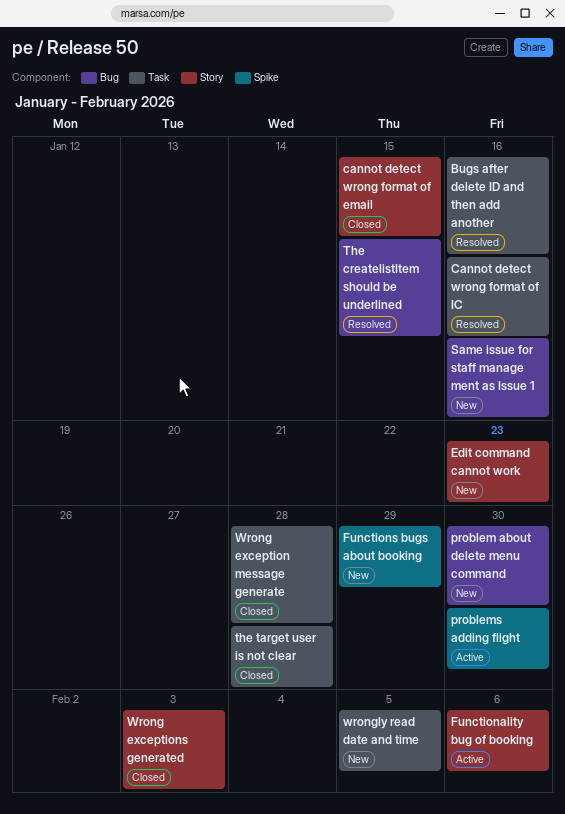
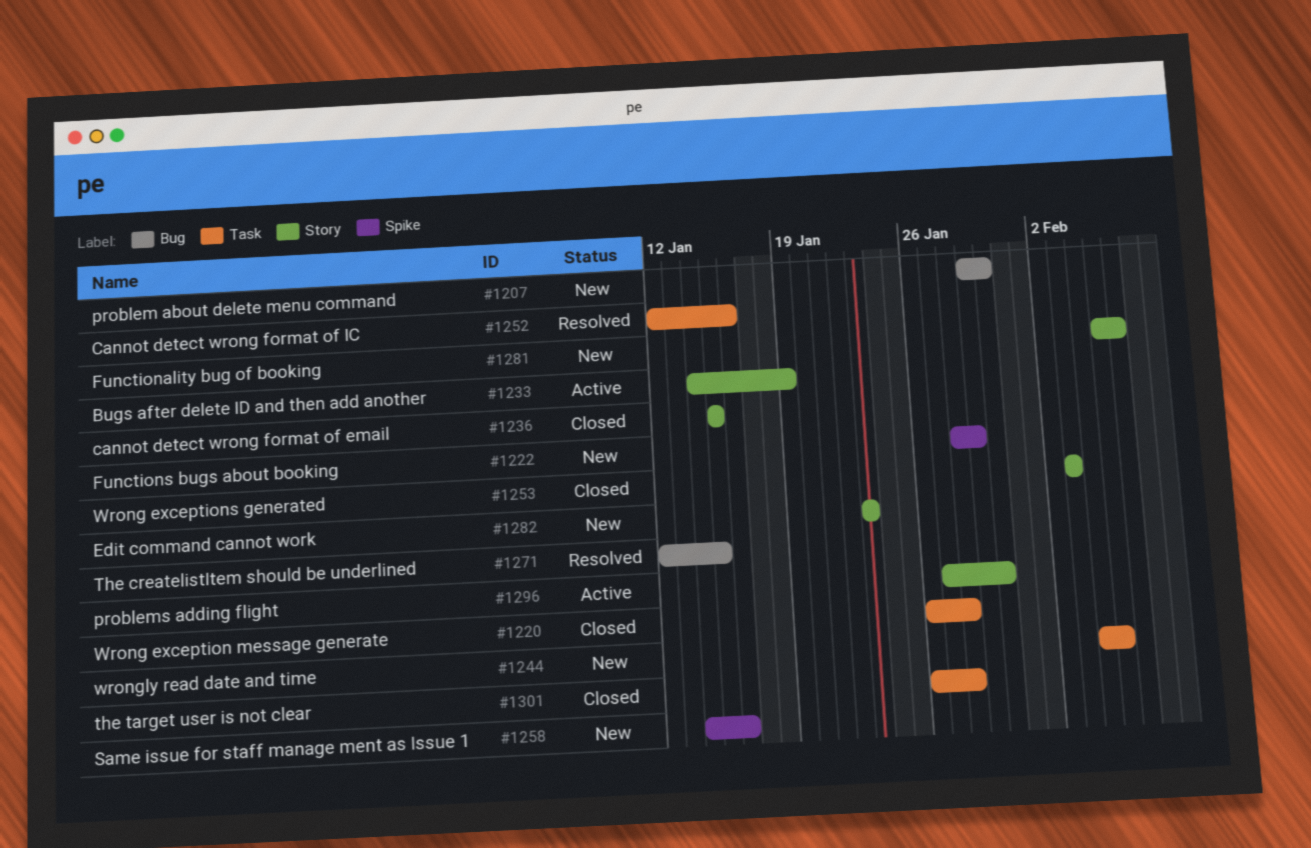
Bugs after delete ID and then add another, status: Resolved -> Active
Bugs after delete ID and then add another, label: Task -> Story
Bugs after delete ID and then add another, due: Jan 16 -> Jan 19
Functionality bug of booking, status: Active -> New
problems adding flight, label: Spike -> Story
Same issue for staff manage ment as Issue 1, label: Bug -> Spike

